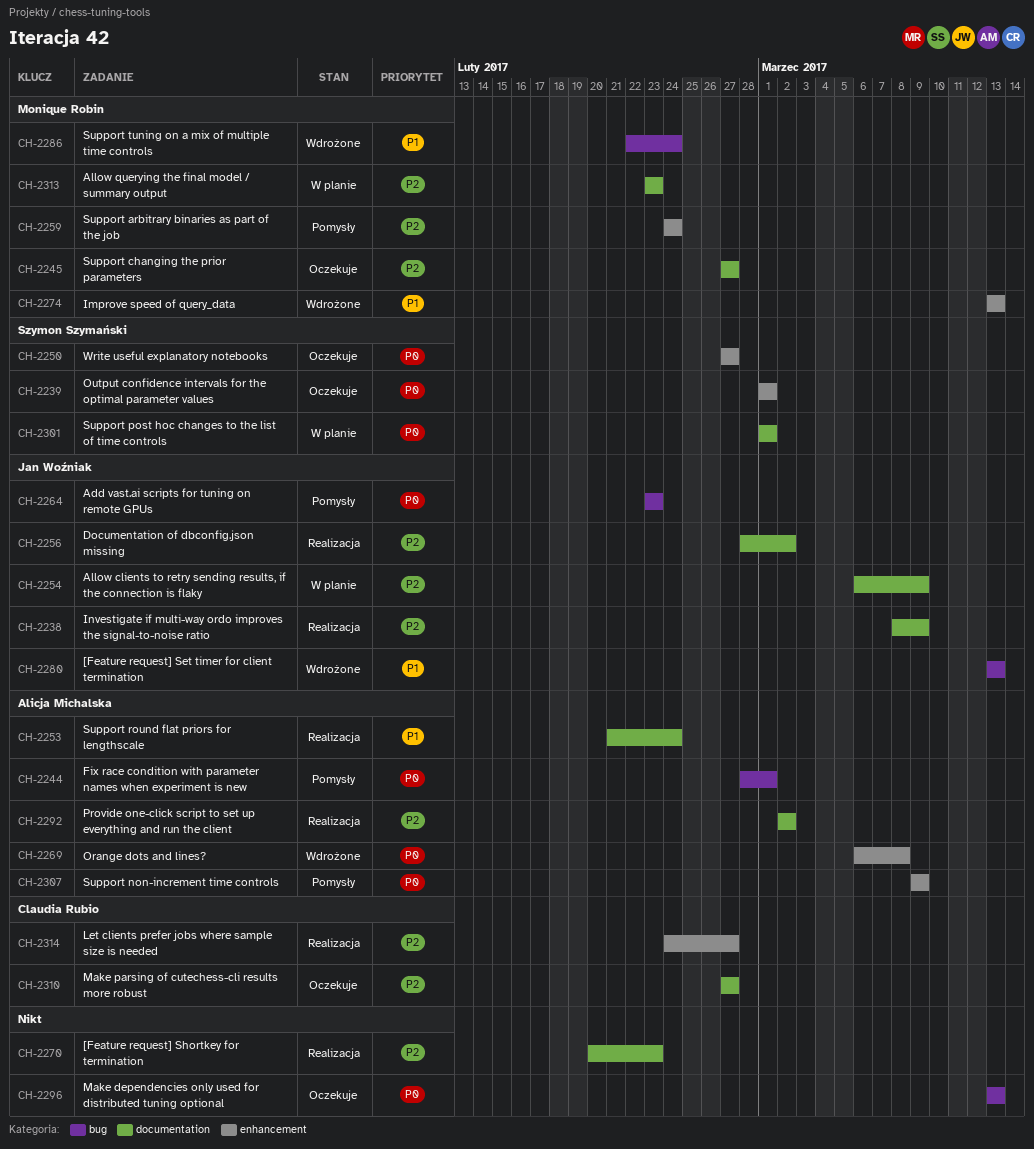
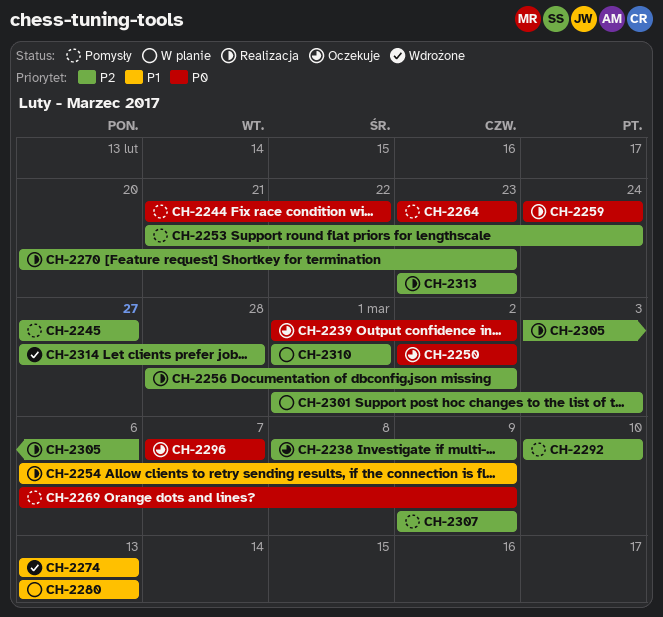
CH-2238, status: Realizacja -> Oczekuje
CH-2239, due: Mar 1 -> Mar 2
CH-2244, start: Feb 28 -> Feb 21
CH-2244, due: Mar 1 -> Feb 22
CH-2245, status: Oczekuje -> Pomysły
CH-2250, start: Feb 27 -> Mar 2
CH-2250, due: Feb 27 -> Mar 2
CH-2253, status: Realizacja -> Pomysły
CH-2253, priority: P1 -> P2
CH-2254, status: W planie -> Realizacja
CH-2254, priority: P2 -> P1
CH-2259, status: Pomysły -> Realizacja
CH-2259, priority: P2 -> P0
CH-2269, status: Wdrożone -> Pomysły
CH-2269, due: Mar 8 -> Mar 9
CH-2280, status: Wdrożone -> W planie
CH-2286: present -> none
CH-2292, status: Realizacja -> Pomysły
CH-2292, start: Mar 2 -> Mar 10
CH-2292, due: Mar 2 -> Mar 10
CH-2296, start: Mar 13 -> Mar 7
CH-2296, due: Mar 13 -> Mar 7
CH-2301, priority: P0 -> P2
CH-2301, due: Mar 1 -> Mar 3
CH-2305: none -> present
CH-2307, priority: P0 -> P2
CH-2310, status: Oczekuje -> W planie
CH-2310, start: Feb 27 -> Mar 1
CH-2310, due: Feb 27 -> Mar 1
CH-2313, status: W planie -> Realizacja
CH-2314, status: Realizacja -> Wdrożone
CH-2314, start: Feb 24 -> Feb 27
CH-2314, due: Feb 27 -> Feb 28

